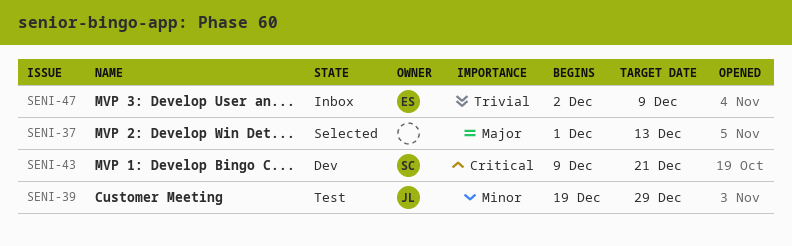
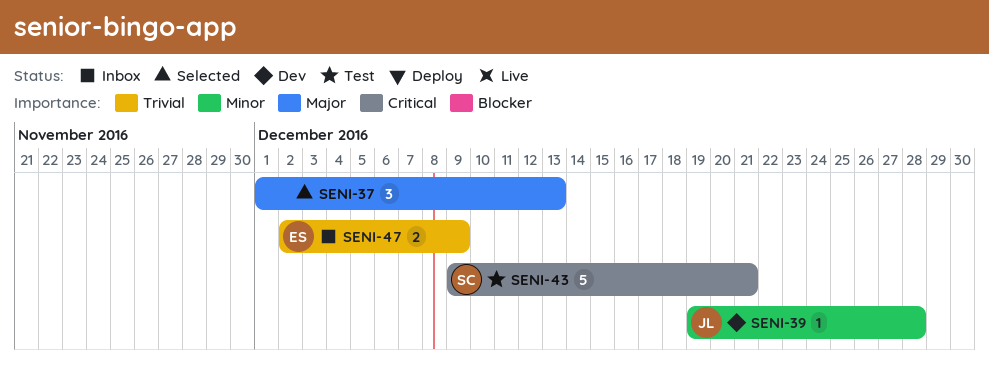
SENI-39, status: Test -> Dev
SENI-39, due: Dec 29 -> Dec 28
SENI-43, status: Dev -> Test

